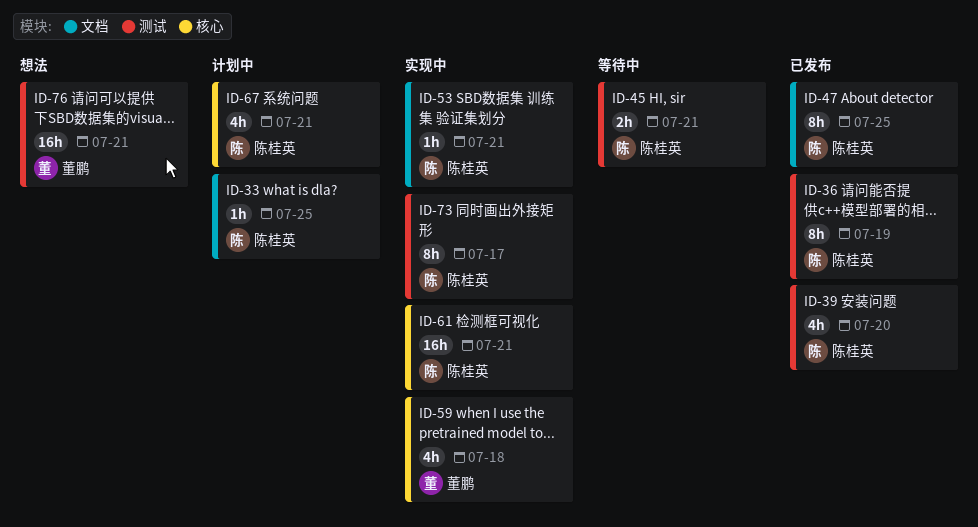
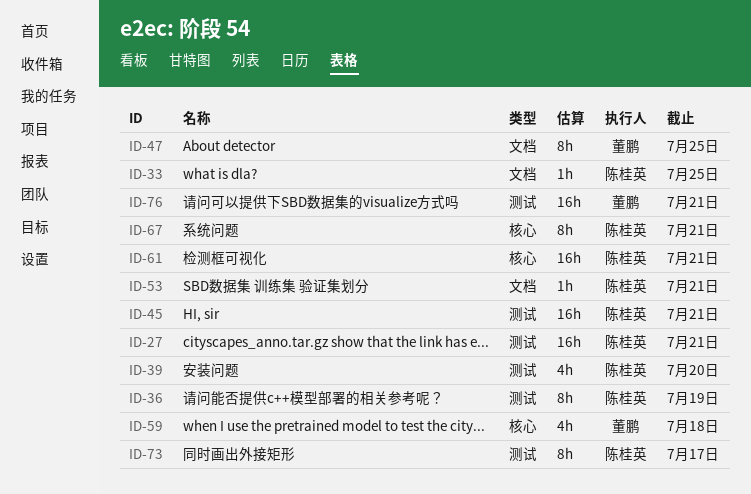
ID-27: none -> present
ID-45, estimate: 2h -> 16h
ID-47, owner: 陈桂英 -> 董鹏
ID-67, estimate: 4h -> 8h

